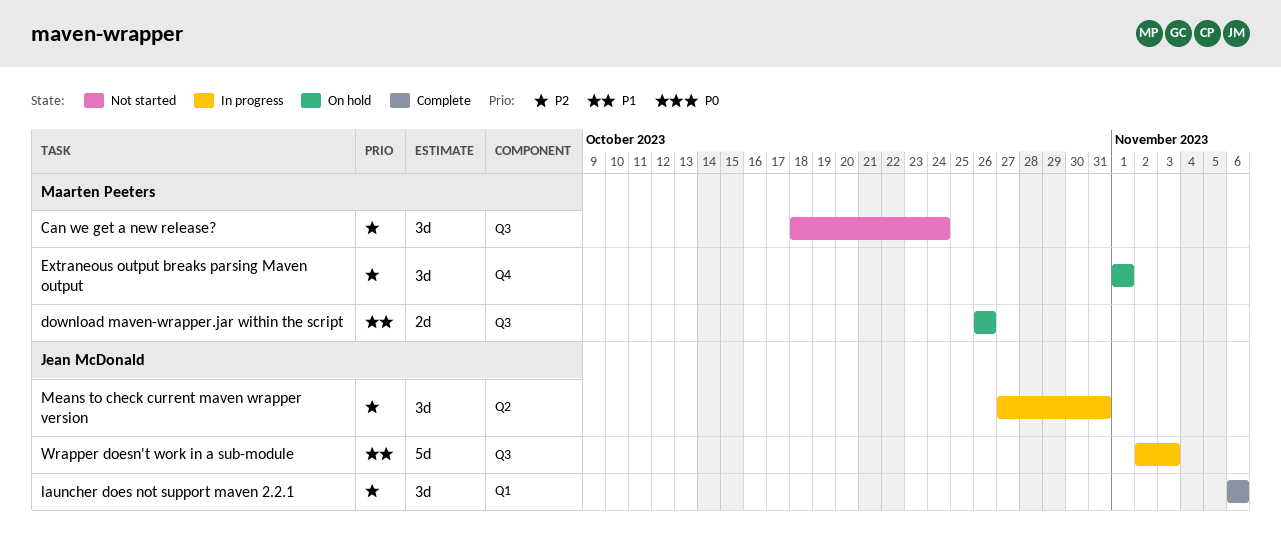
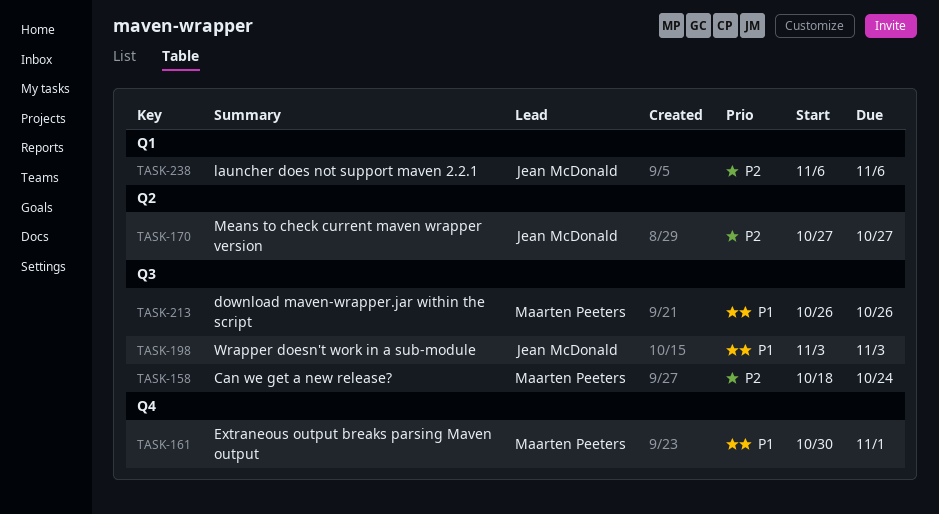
Extraneous output breaks parsing Maven output, priority: P2 -> P1
Extraneous output breaks parsing Maven output, start: Nov 1 -> Oct 30
Means to check current maven wrapper version, due: Oct 31 -> Oct 27
Wrapper doesn't work in a sub-module, start: Nov 2 -> Nov 3

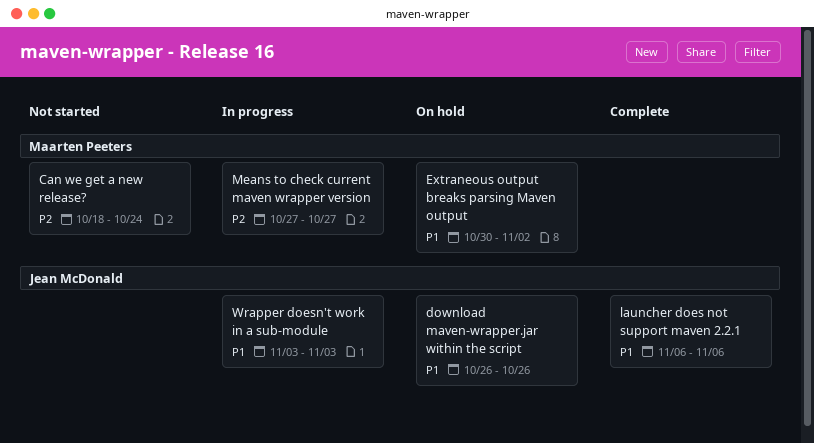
download maven-wrapper.jar within the script, owner: Maarten Peeters -> Jean McDonald
Extraneous output breaks parsing Maven output, due: Nov 1 -> Nov 2
launcher does not support maven 2.2.1, priority: P2 -> P1
Means to check current maven wrapper version, owner: Jean McDonald -> Maarten Peeters

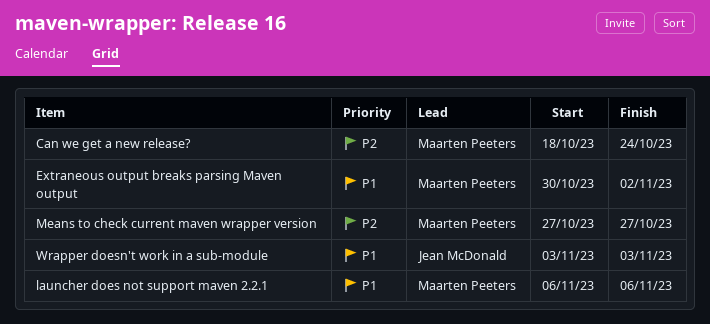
download maven-wrapper.jar within the script: present -> none
launcher does not support maven 2.2.1, owner: Jean McDonald -> Maarten Peeters

